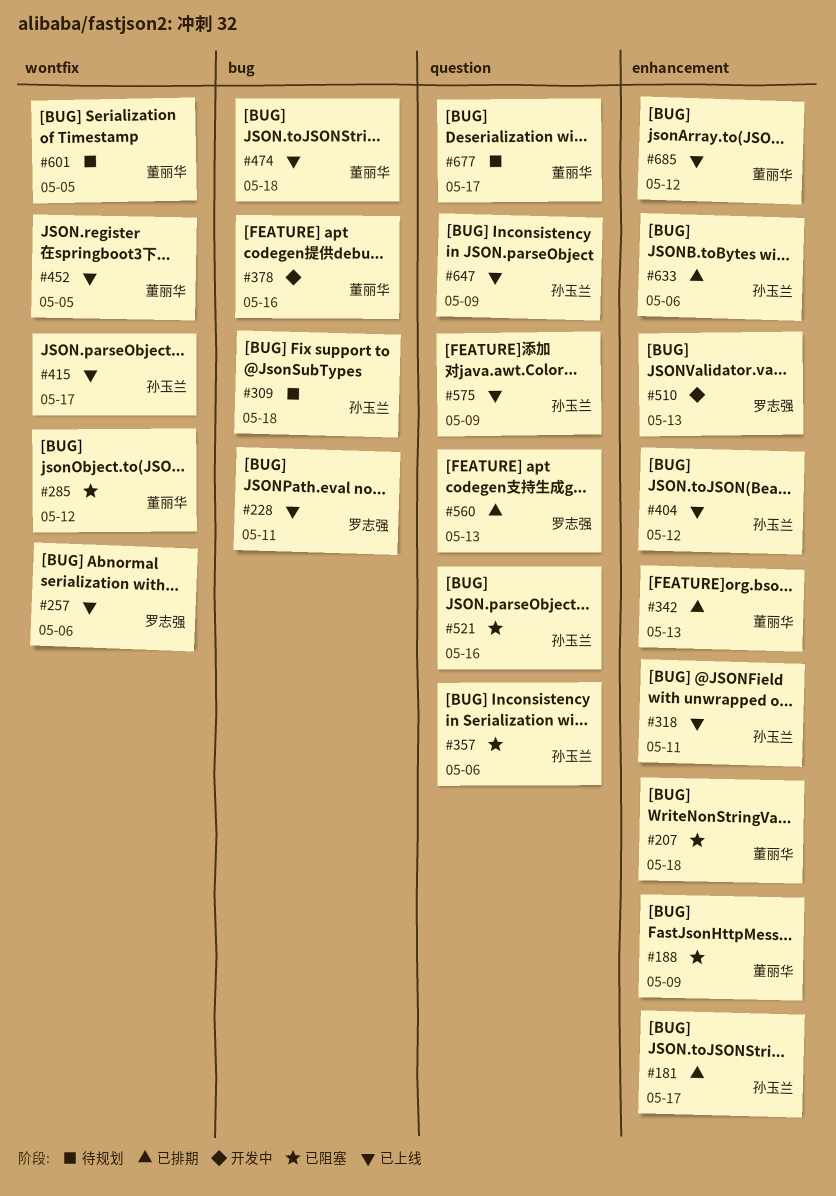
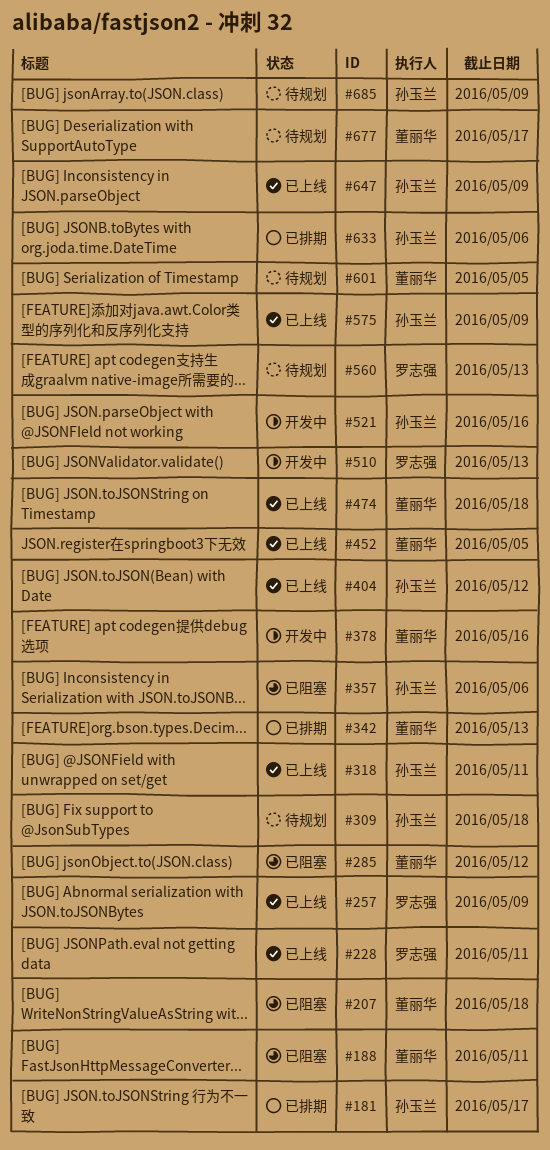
#188, due: May 9 -> May 11
#257, due: May 6 -> May 9
#415: present -> none
#521, status: 已阻塞 -> 开发中
#560, status: 已排期 -> 待规划
#685, status: 已上线 -> 待规划
#685, owner: 董丽华 -> 孙玉兰
#685, due: May 12 -> May 9

